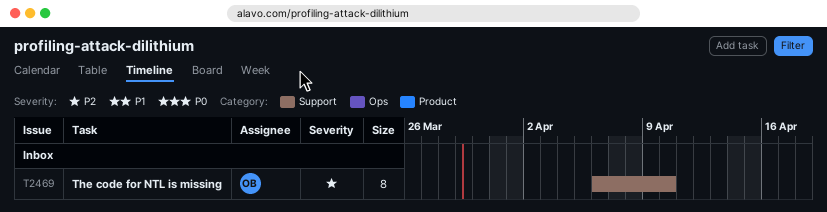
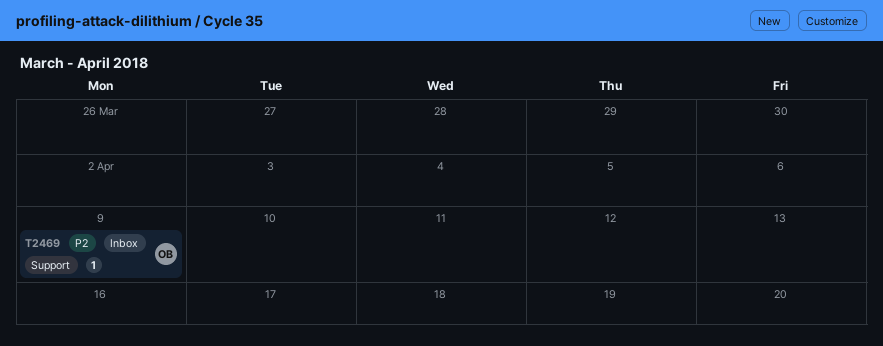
T2469, estimate: 8 -> 1
T2469, due: Apr 10 -> Apr 9

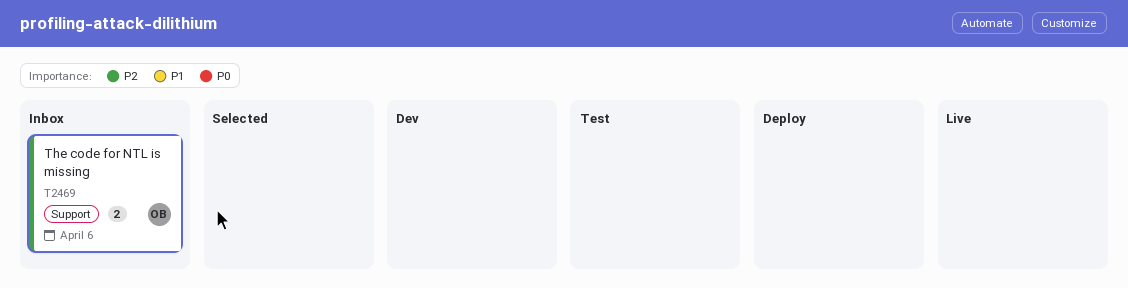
T2469, estimate: 1 -> 2
T2469, due: Apr 9 -> Apr 6

